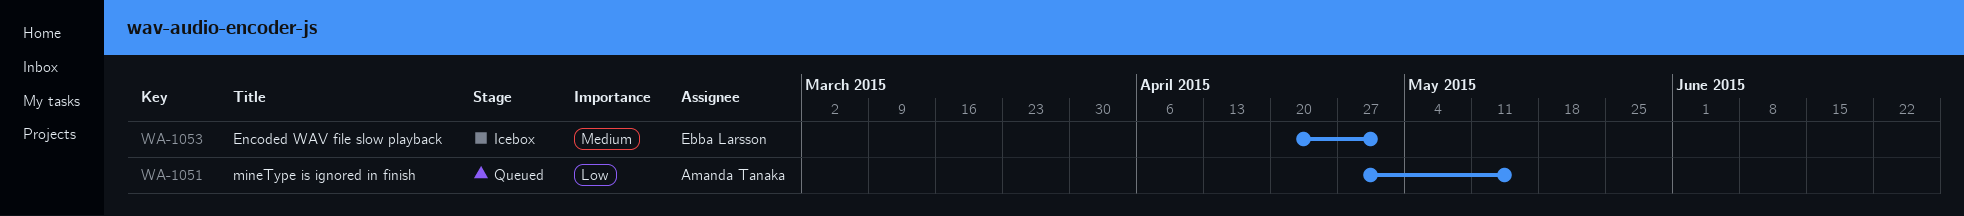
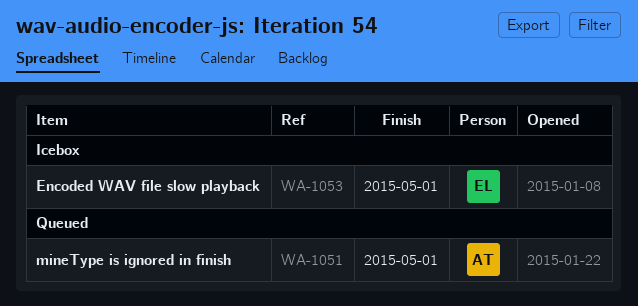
WA-1051, due: May 15 -> May 1

